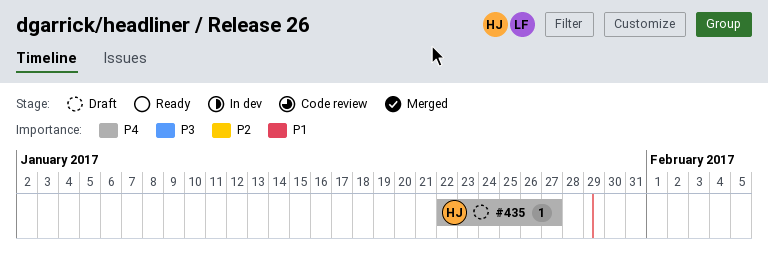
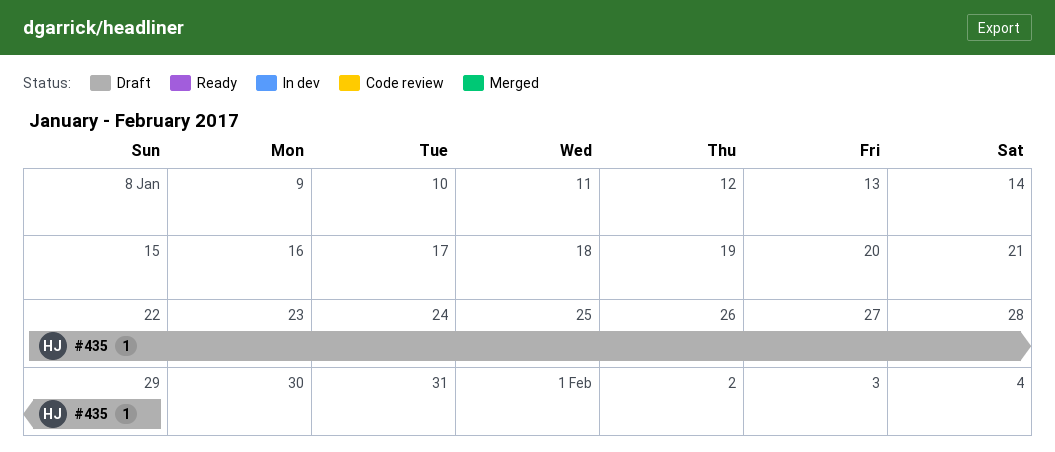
#435, due: Jan 27 -> Jan 29

